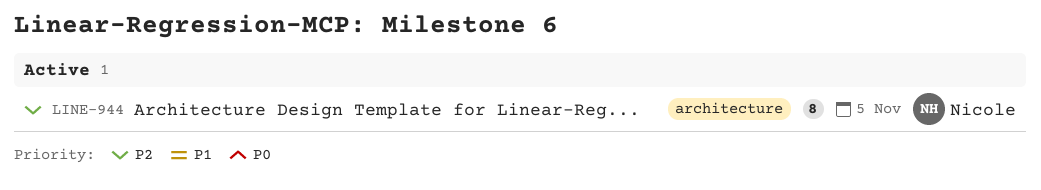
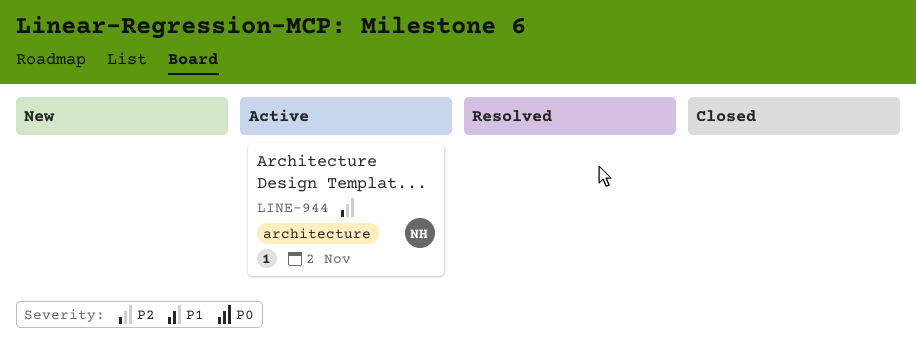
LINE-944, estimate: 8 -> 1
LINE-944, due: Nov 5 -> Nov 2

